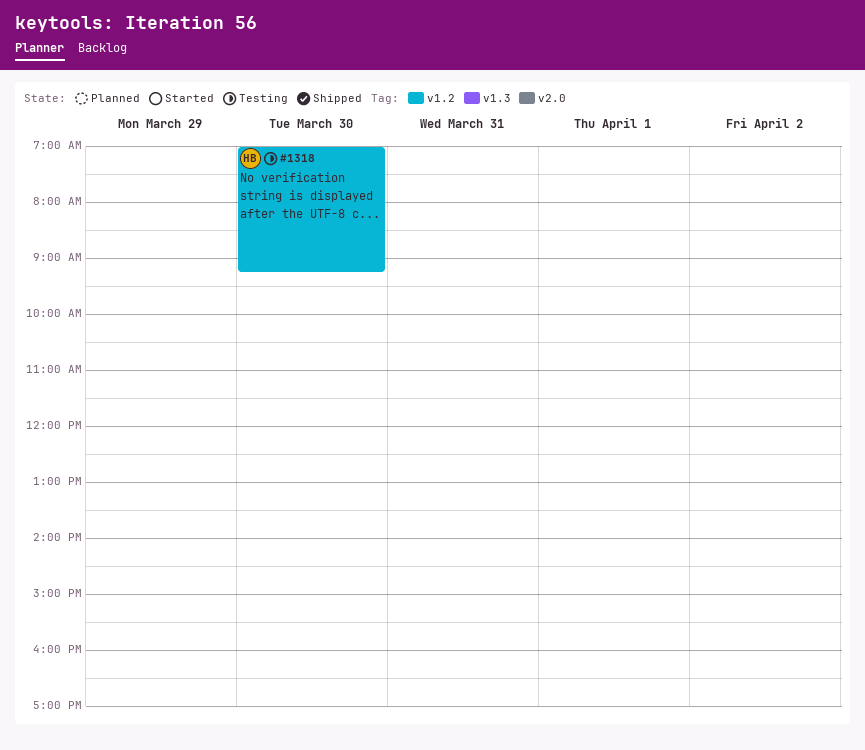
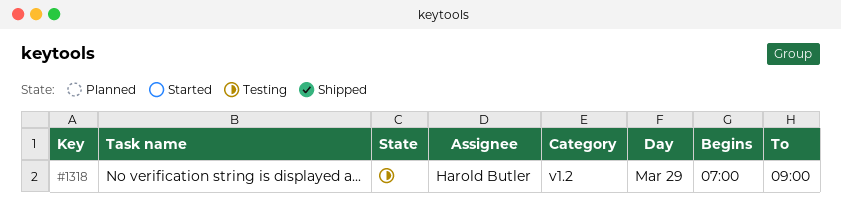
#1318, day: Mar 30 -> Mar 29
#1318, ends: 09:15 -> 09:00

